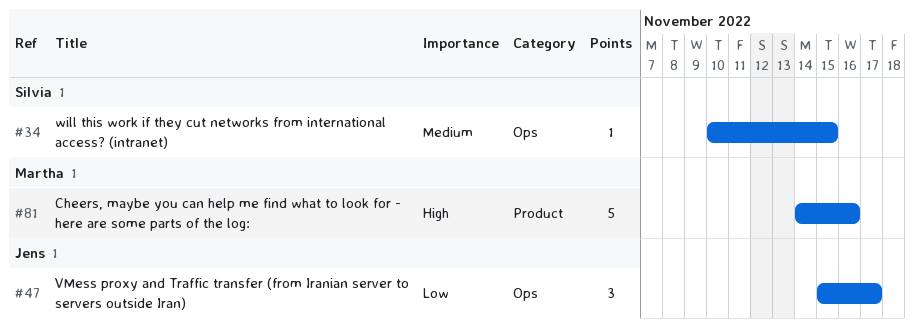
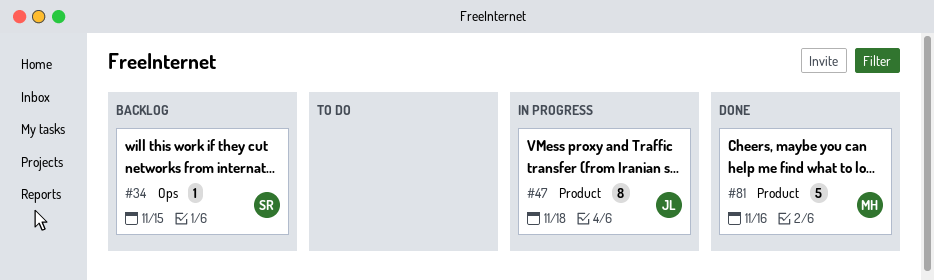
#47, label: Ops -> Product
#47, estimate: 3 -> 8
#47, due: Nov 17 -> Nov 18

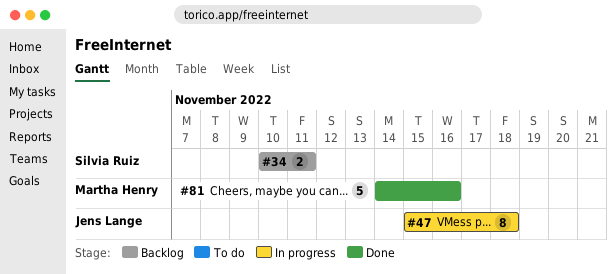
#34, estimate: 1 -> 2
#34, due: Nov 15 -> Nov 11

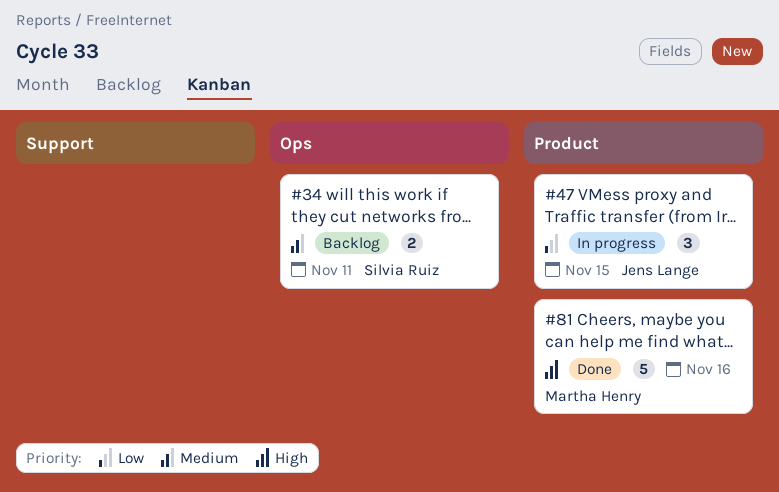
#47, estimate: 8 -> 3
#47, due: Nov 18 -> Nov 15

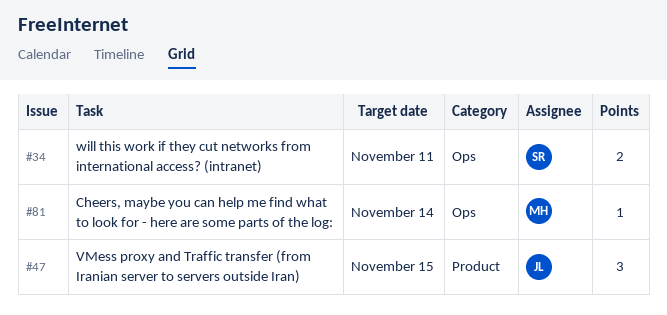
#81, label: Product -> Ops
#81, estimate: 5 -> 1
#81, due: Nov 16 -> Nov 14

